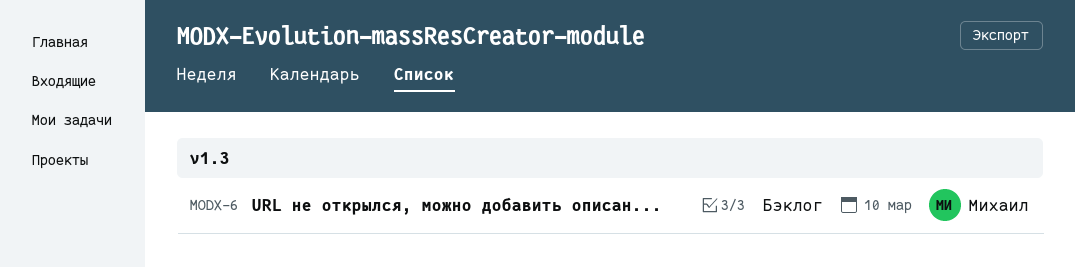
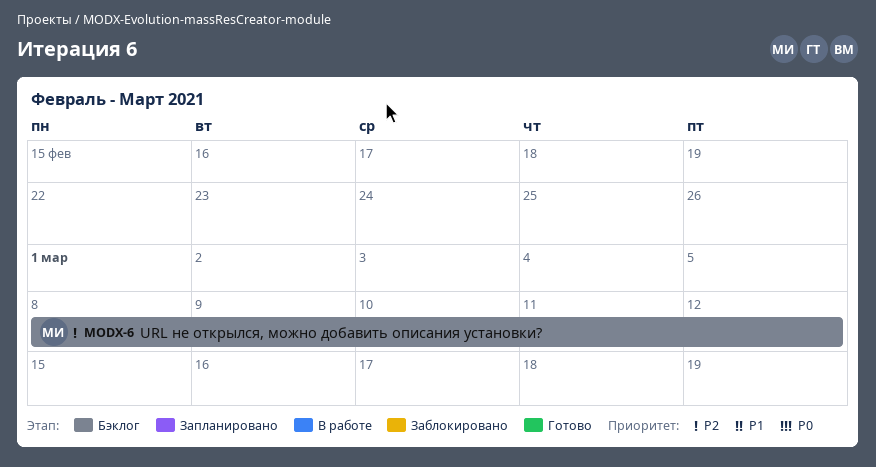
MODX-6, due: Mar 10 -> Mar 12

